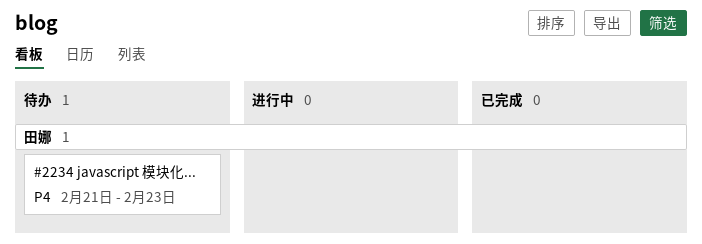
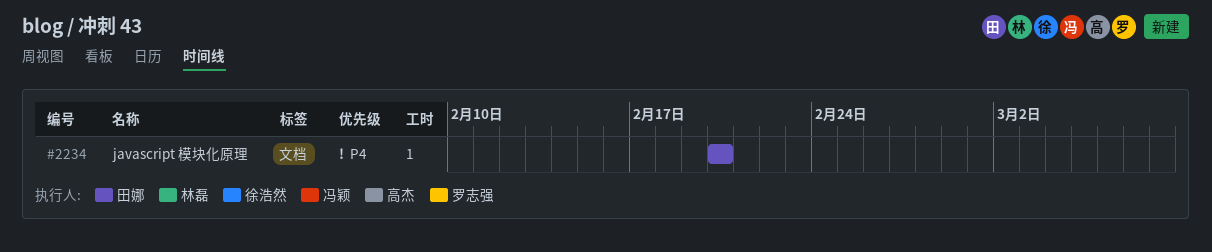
#2234, start: Feb 21 -> Feb 20
#2234, due: Feb 23 -> Feb 20

